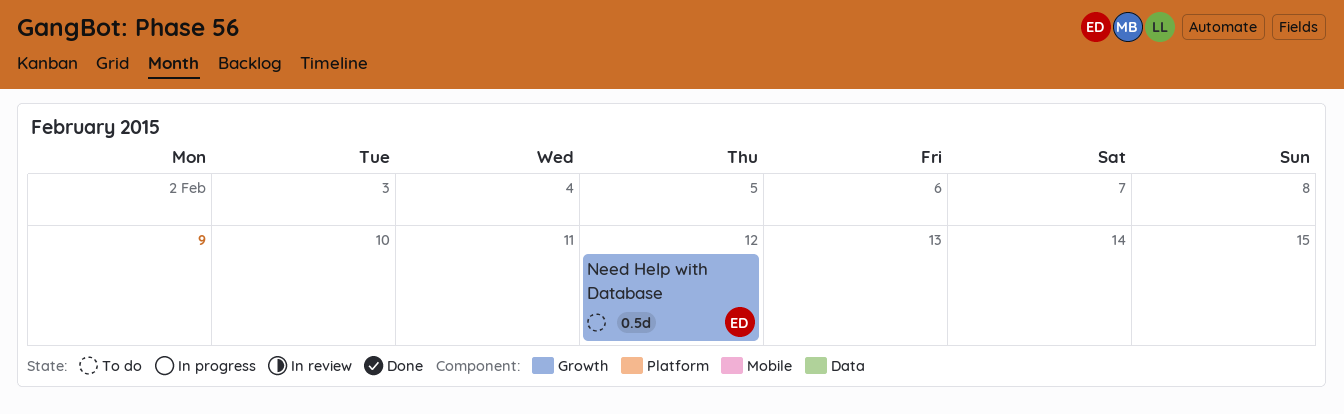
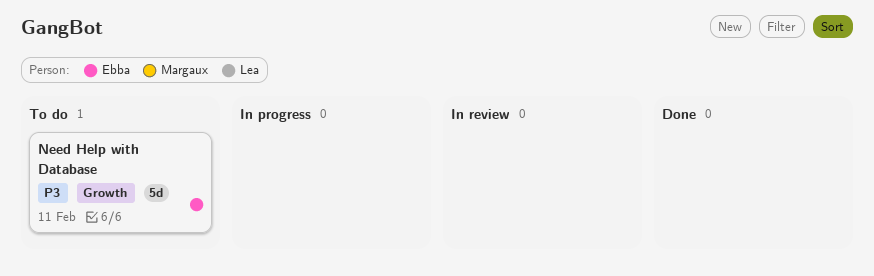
Need Help with Database, estimate: 0.5d -> 5d
Need Help with Database, due: Feb 12 -> Feb 11

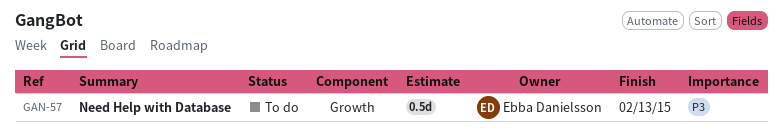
Need Help with Database, estimate: 5d -> 0.5d
Need Help with Database, due: Feb 11 -> Feb 13

